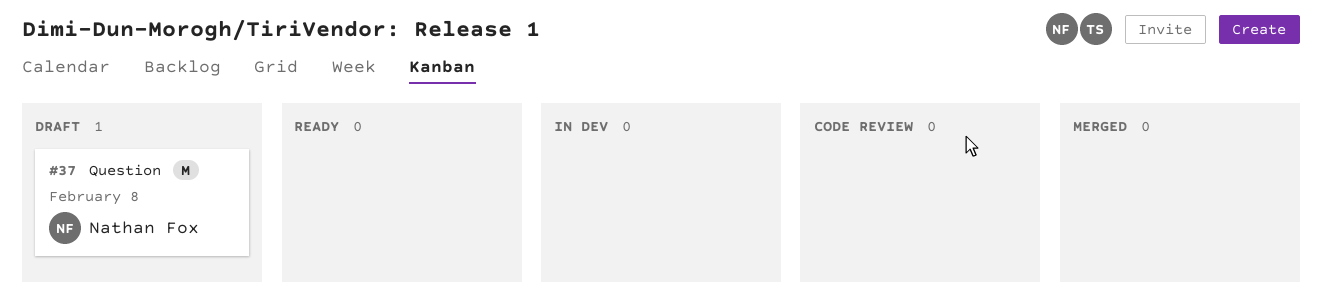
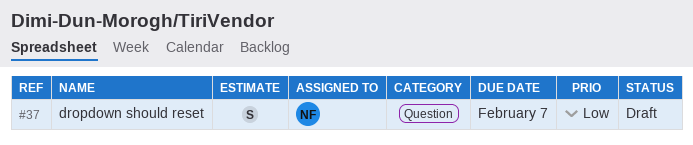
#37, estimate: M -> S
#37, due: Feb 8 -> Feb 7

